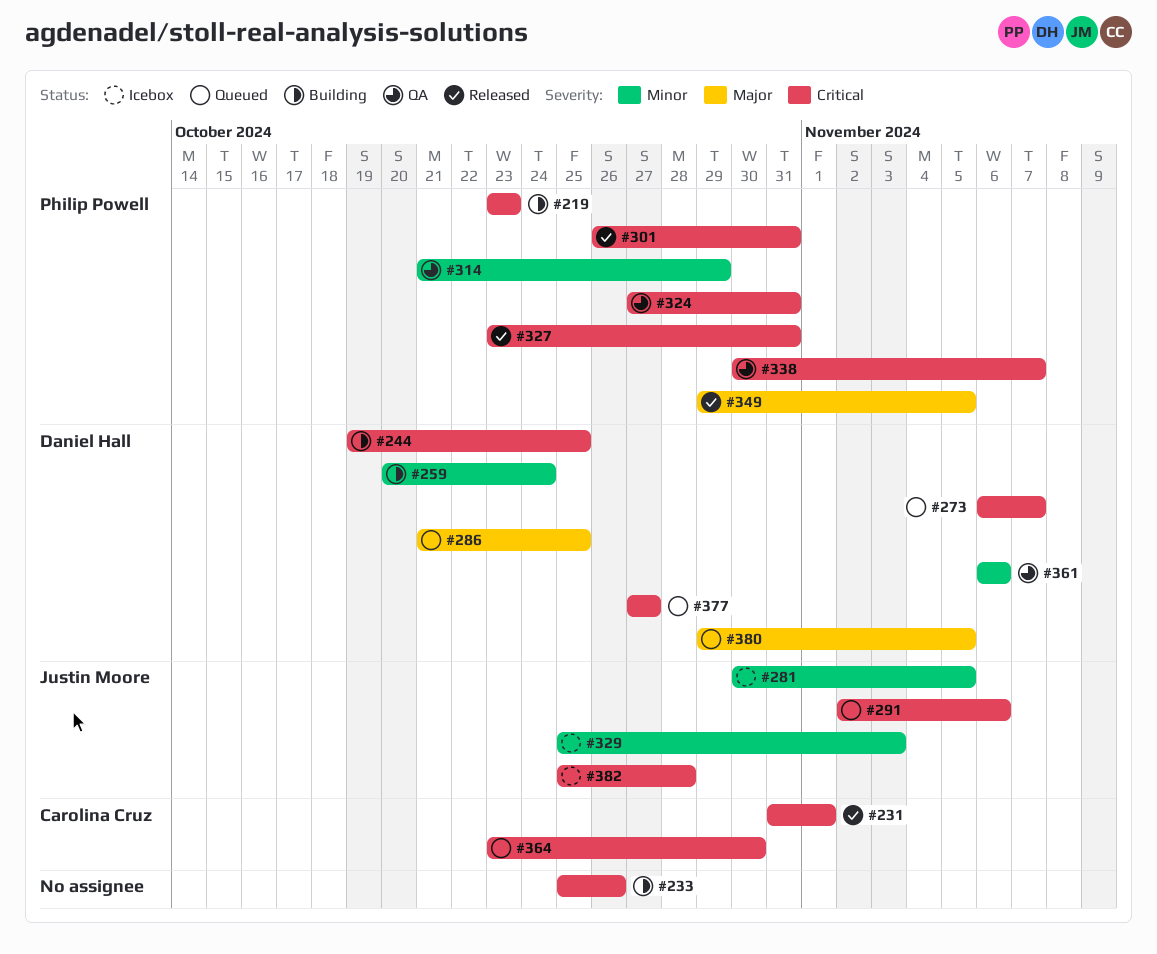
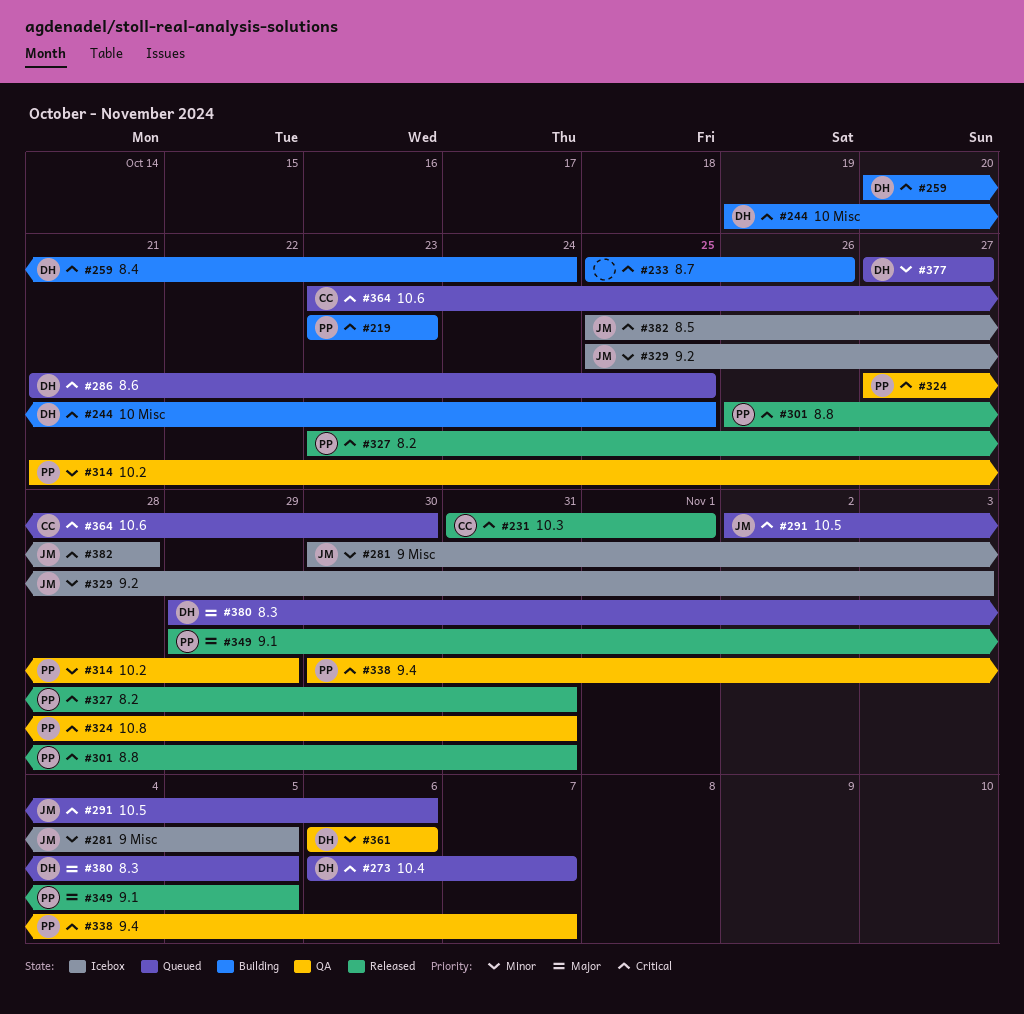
#259, priority: Minor -> Critical
#286, priority: Major -> Critical
#377, priority: Critical -> Minor

